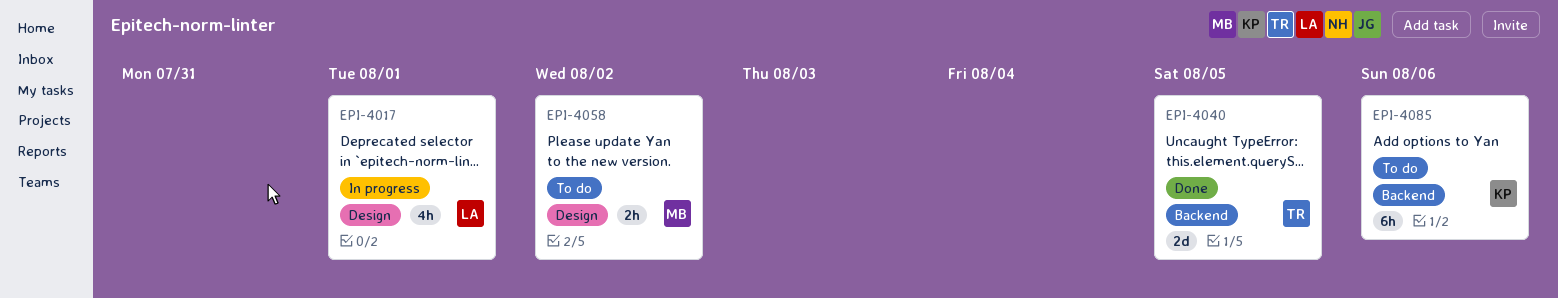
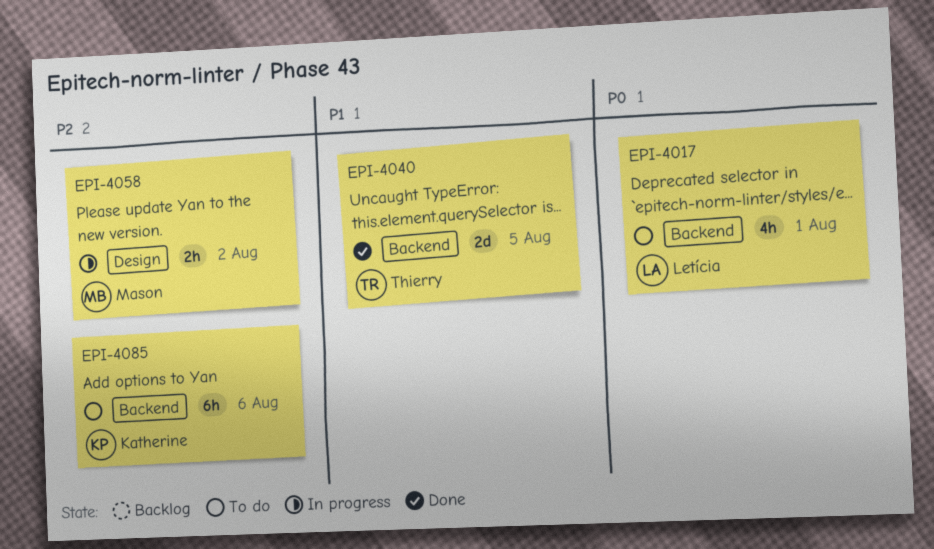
EPI-4017, status: In progress -> To do
EPI-4017, label: Design -> Backend
EPI-4058, status: To do -> In progress

